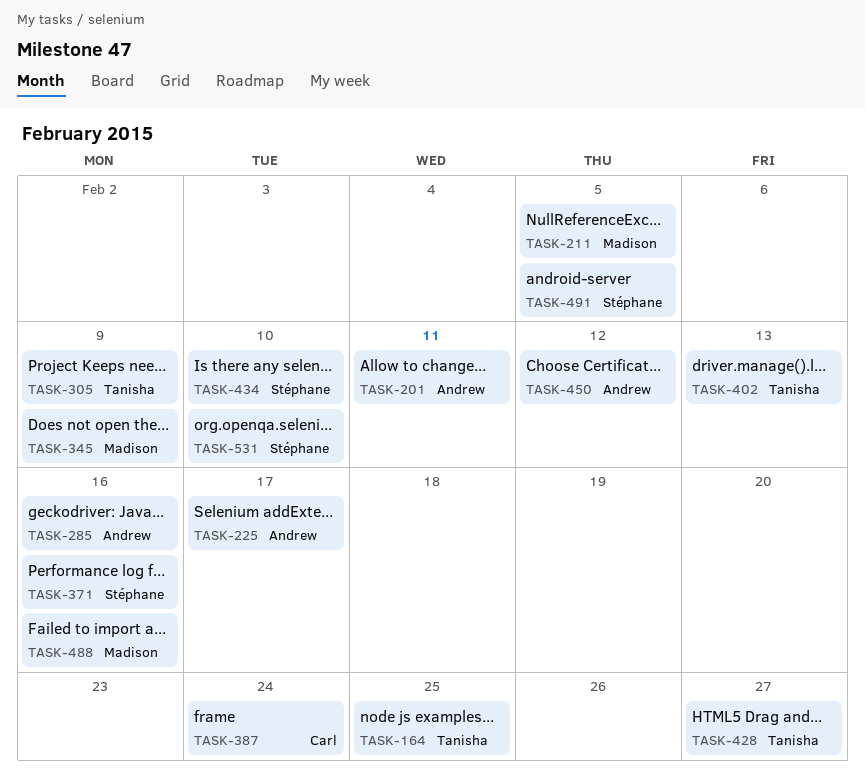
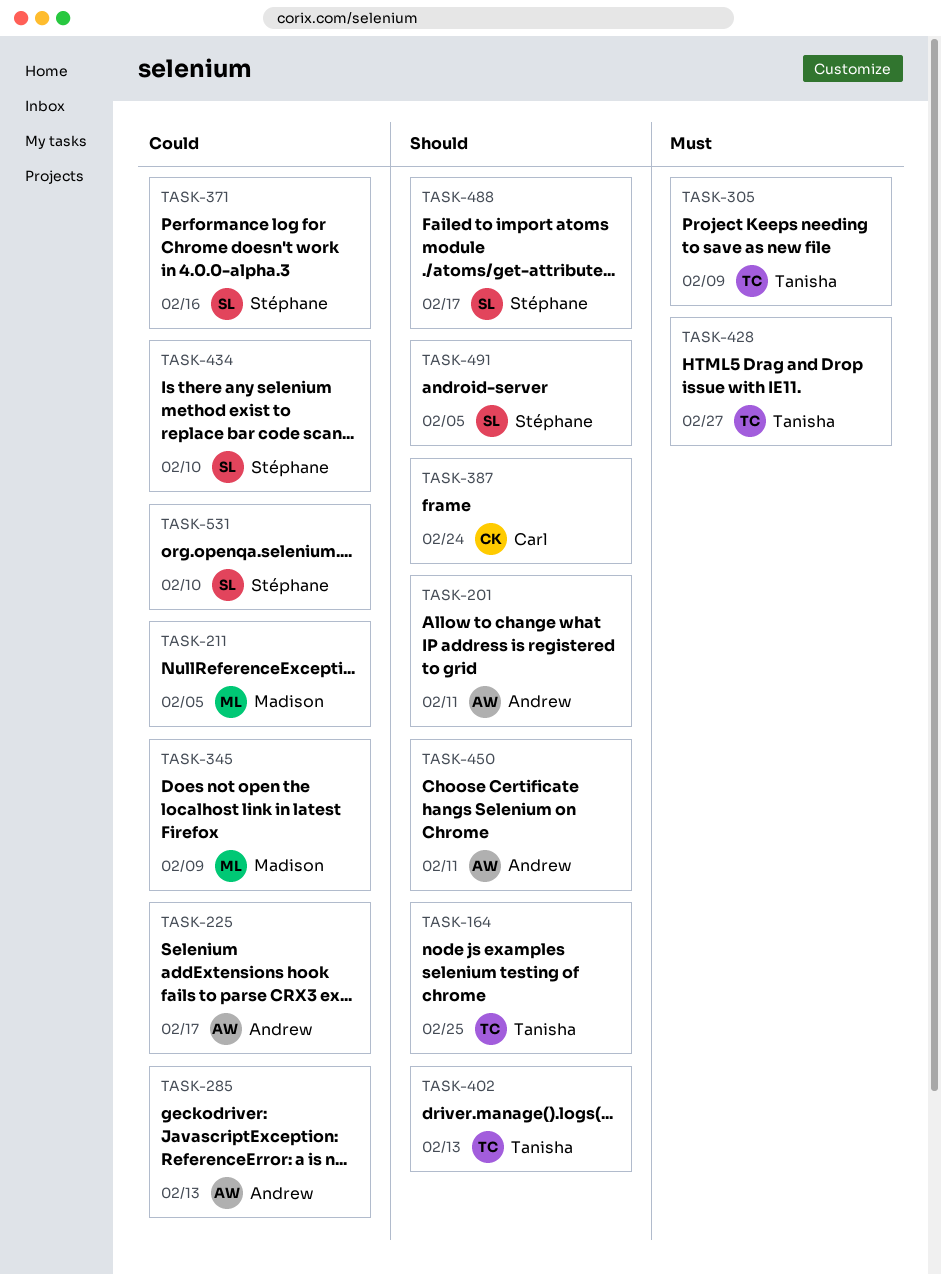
TASK-285, due: Feb 16 -> Feb 13
TASK-450, due: Feb 12 -> Feb 11
TASK-488, owner: Madison -> Stéphane
TASK-488, due: Feb 16 -> Feb 17

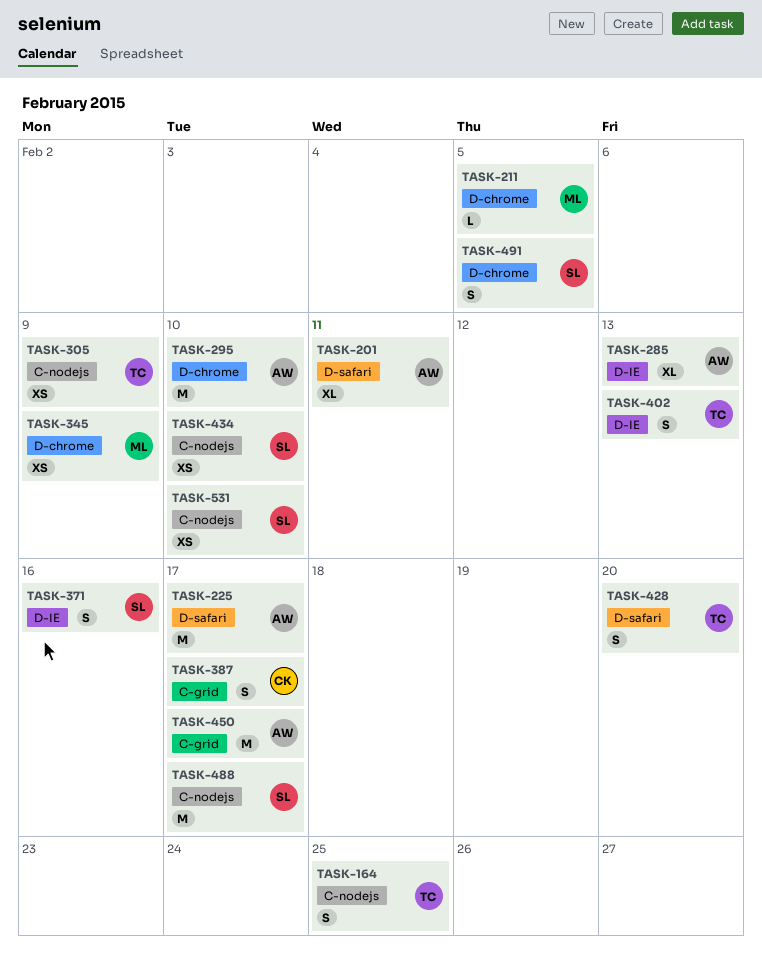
TASK-295: none -> present
TASK-387, due: Feb 24 -> Feb 17
TASK-428, due: Feb 27 -> Feb 20
TASK-450, due: Feb 11 -> Feb 17

